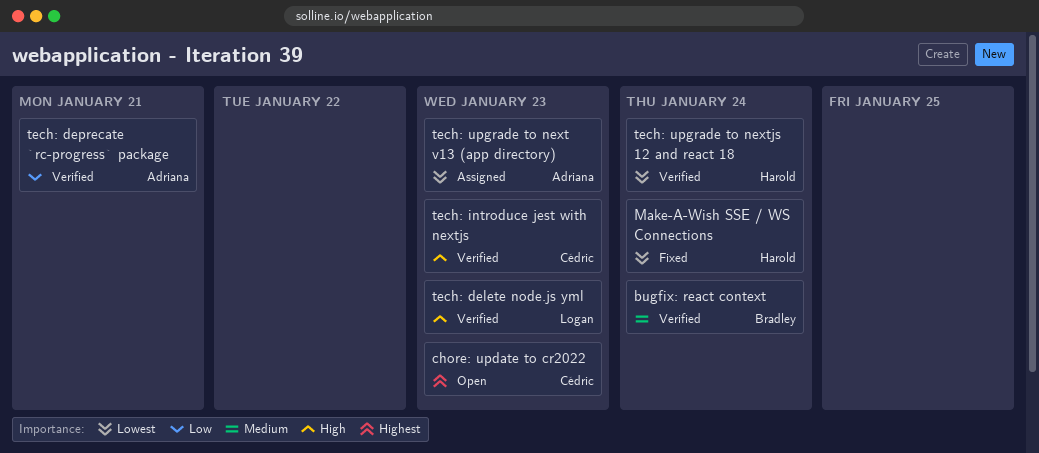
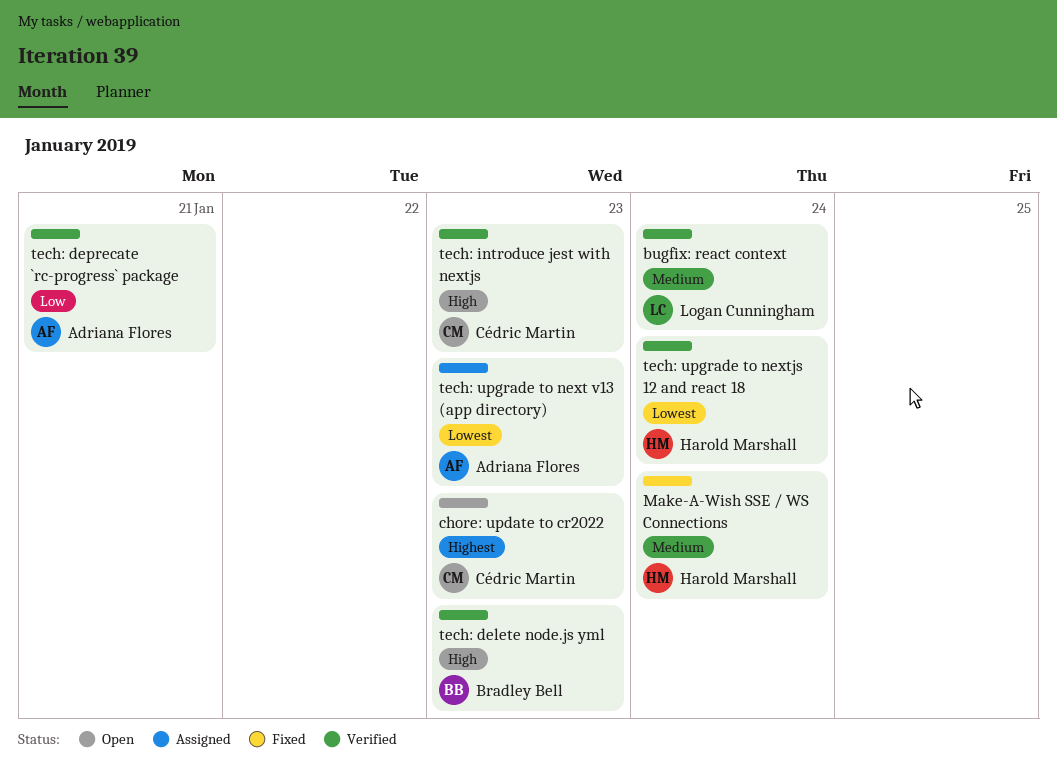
bugfix: react context, owner: Bradley Bell -> Logan Cunningham
Make-A-Wish SSE / WS Connections, priority: Lowest -> Medium
tech: delete node.js yml, owner: Logan Cunningham -> Bradley Bell

